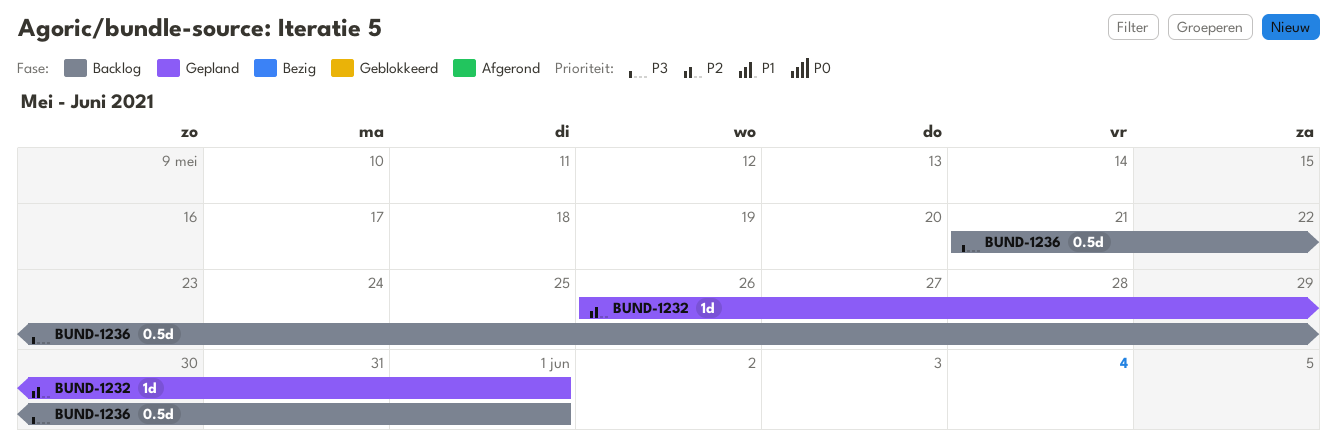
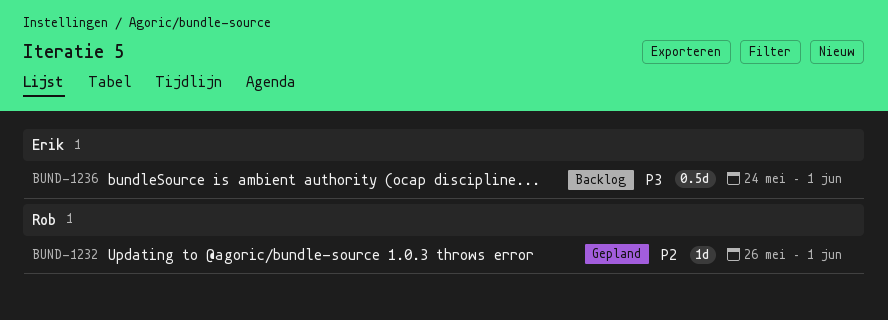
BUND-1236, start: May 21 -> May 24

